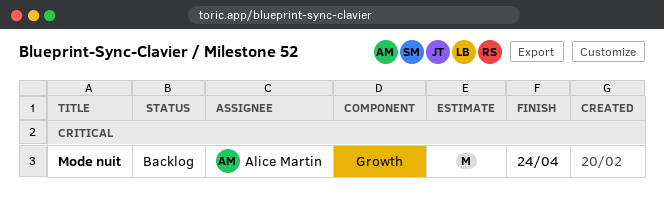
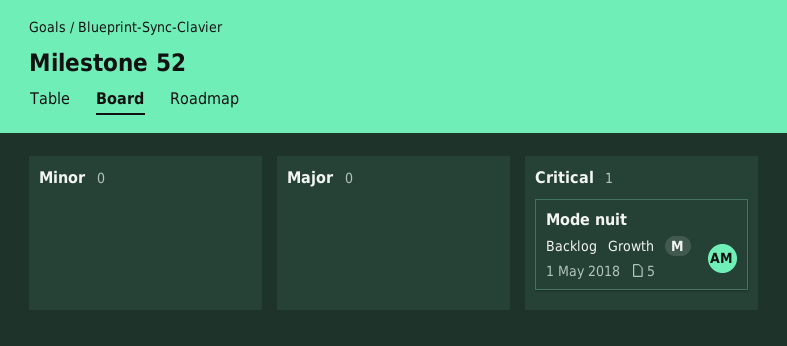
Mode nuit, due: Apr 24 -> May 1

